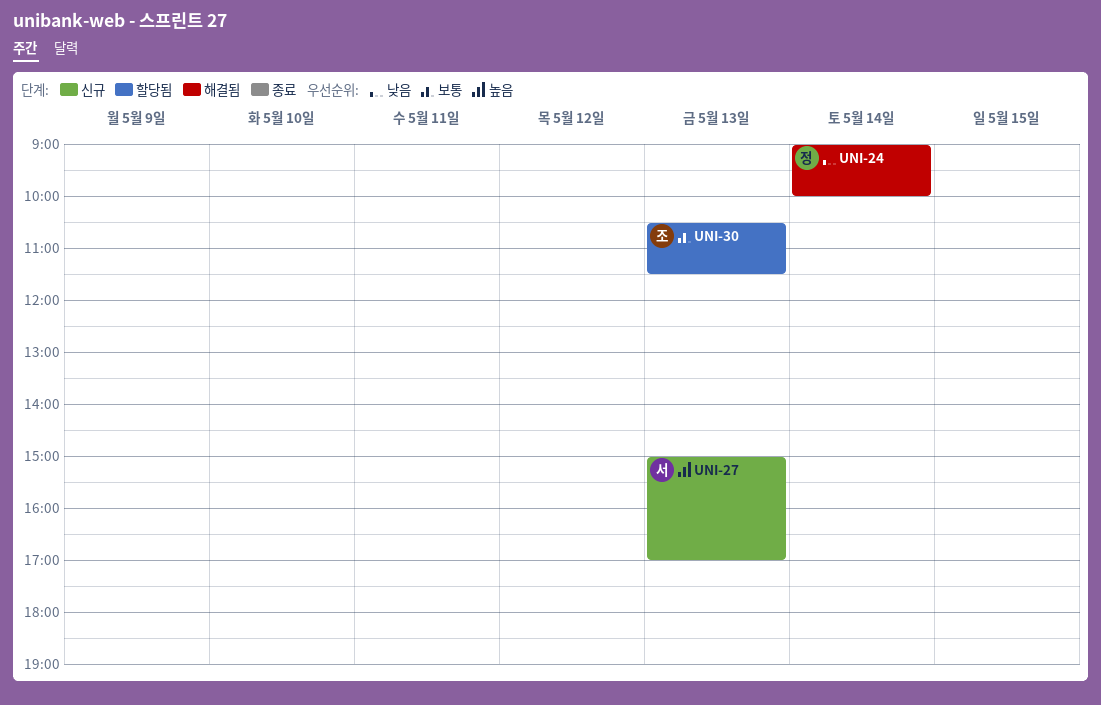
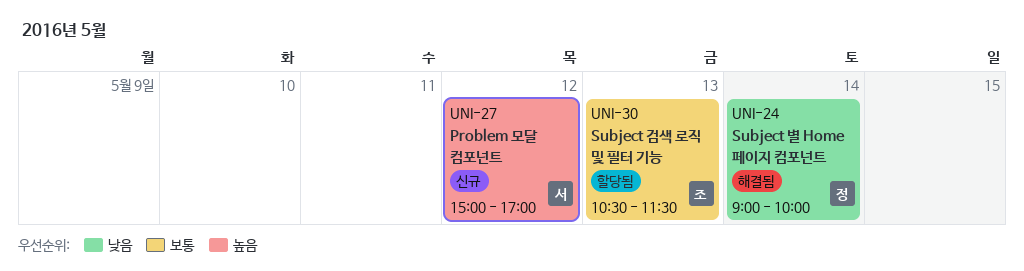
UNI-27, day: May 13 -> May 12

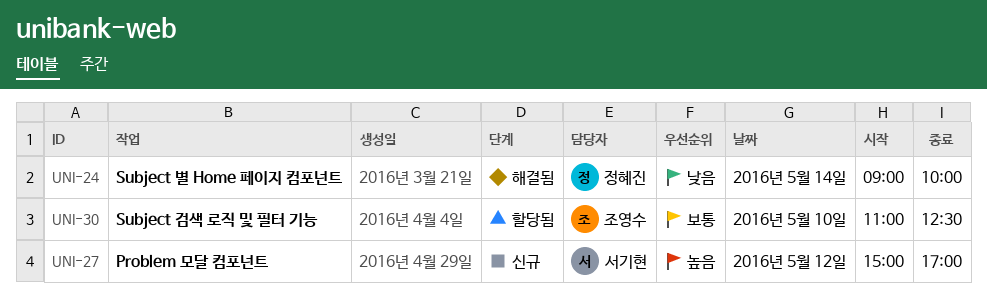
UNI-30, day: May 13 -> May 10
UNI-30, begins: 10:30 -> 11:00
UNI-30, ends: 11:30 -> 12:30

